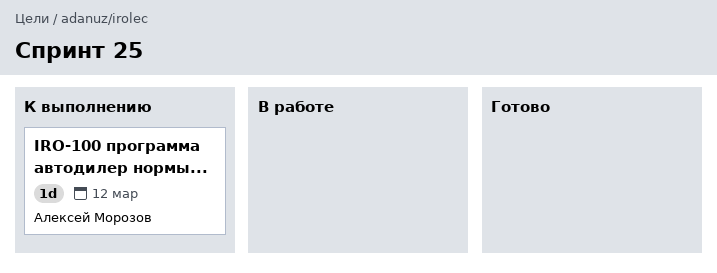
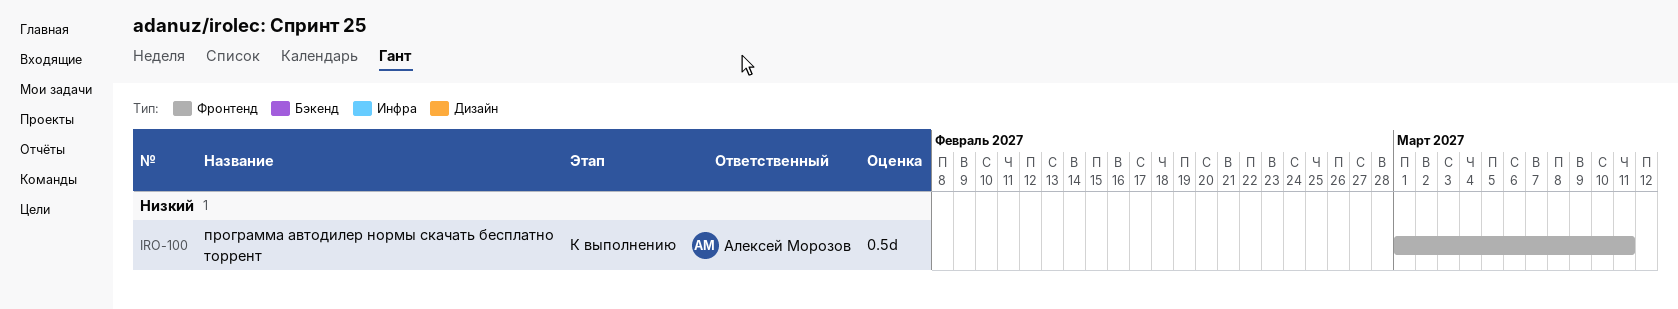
IRO-100, estimate: 1d -> 0.5d
IRO-100, due: Mar 12 -> Mar 11

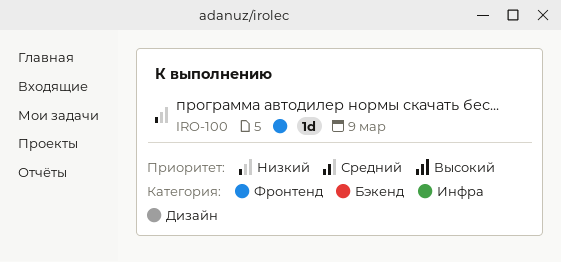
IRO-100, estimate: 0.5d -> 1d
IRO-100, due: Mar 11 -> Mar 9

